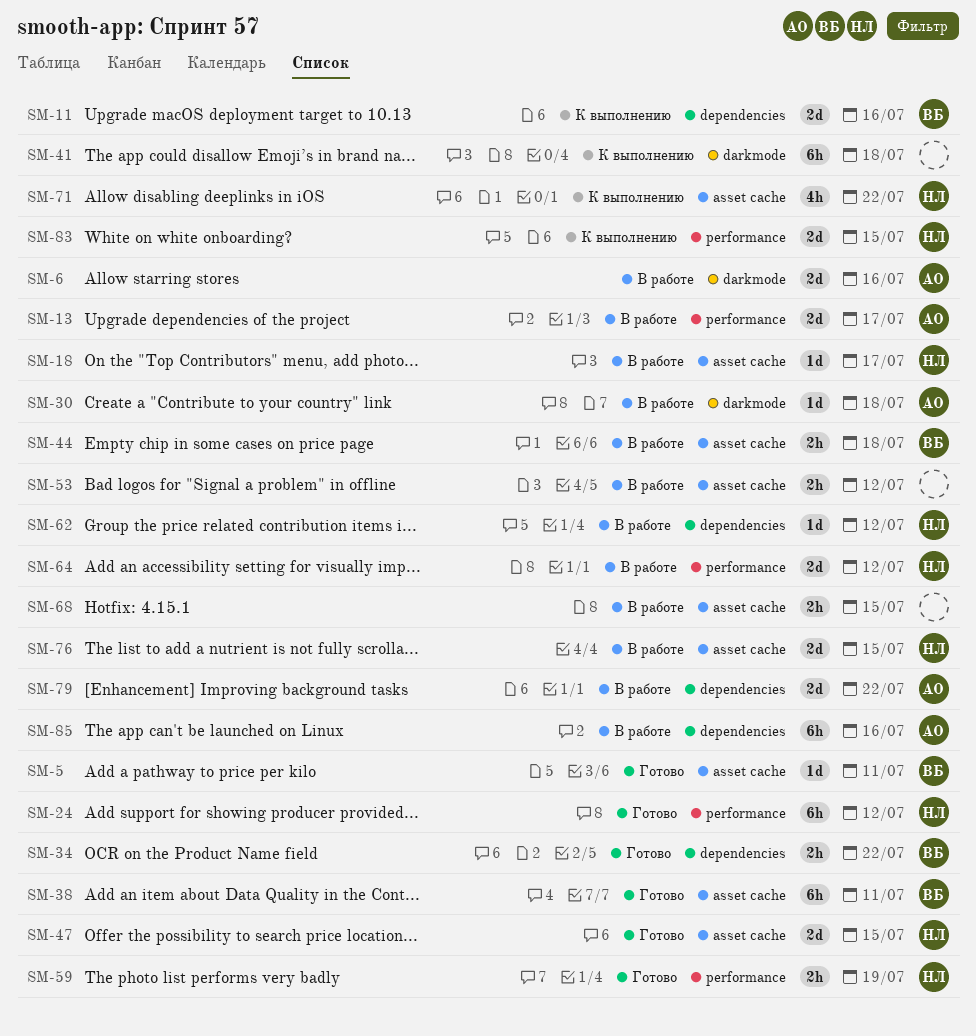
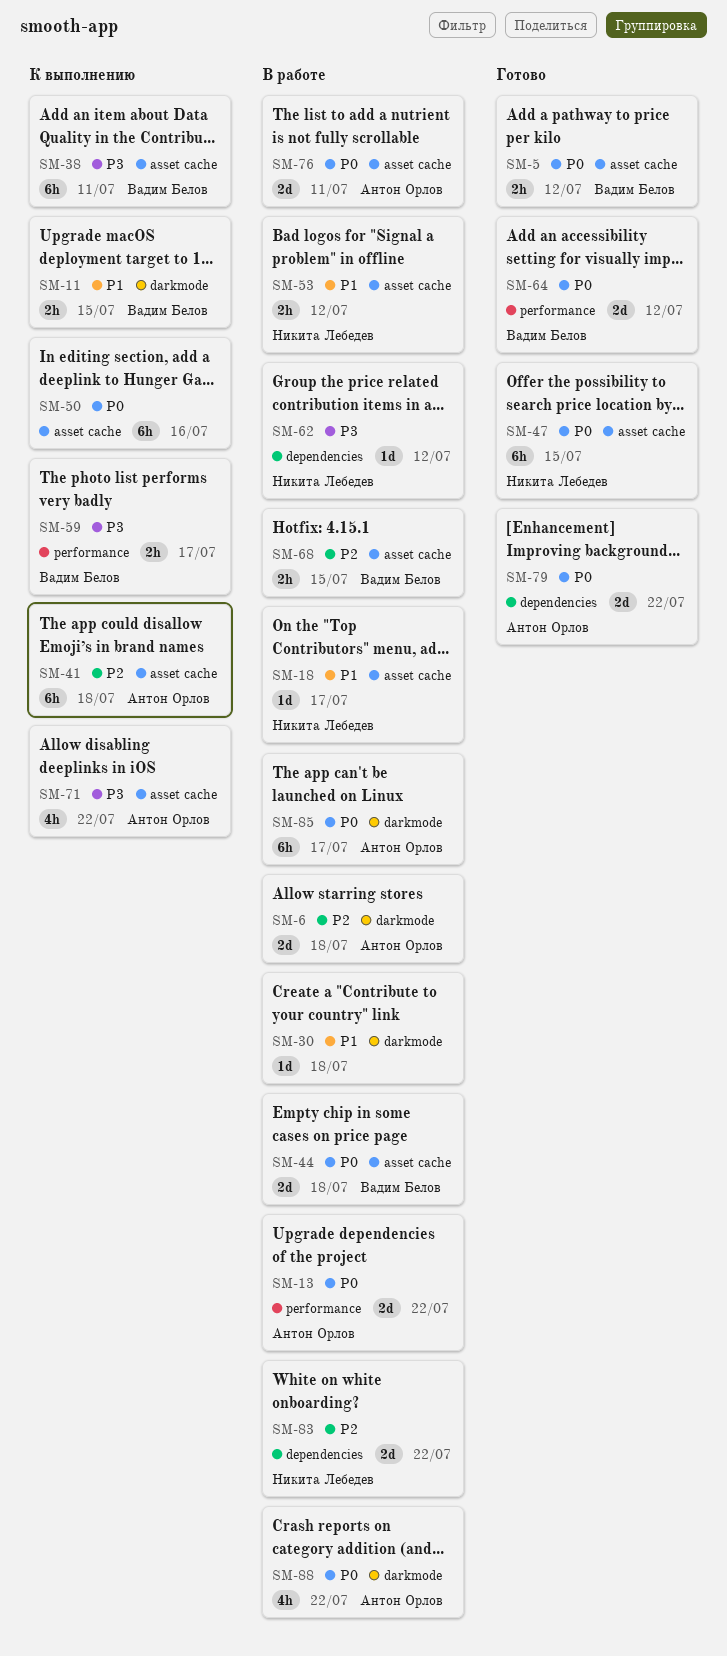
SM-5, estimate: 1d -> 2h
SM-5, due: Jul 11 -> Jul 12
SM-6, due: Jul 16 -> Jul 18
SM-11, label: dependencies -> darkmode
SM-11, estimate: 2d -> 2h
SM-11, due: Jul 16 -> Jul 15
SM-13, due: Jul 17 -> Jul 22
SM-24: present -> none
SM-30, owner: Антон Орлов -> none
SM-34: present -> none
SM-38, status: Готово -> К выполнению
SM-41, owner: none -> Антон Орлов
SM-41, label: darkmode -> asset cache
SM-44, estimate: 2h -> 2d
SM-47, estimate: 2d -> 6h
SM-50: none -> present
SM-53, owner: none -> Никита Лебедев
SM-59, status: Готово -> К выполнению
SM-59, owner: Никита Лебедев -> Вадим Белов
SM-59, due: Jul 19 -> Jul 17
SM-64, status: В работе -> Готово
SM-64, owner: Никита Лебедев -> Вадим Белов
SM-68, owner: none -> Вадим Белов
SM-71, owner: Никита Лебедев -> Антон Орлов
SM-76, owner: Никита Лебедев -> Антон Орлов
SM-76, due: Jul 15 -> Jul 11
SM-79, status: В работе -> Готово
SM-83, status: К выполнению -> В работе
SM-83, label: performance -> dependencies
SM-83, due: Jul 15 -> Jul 22
SM-85, label: dependencies -> darkmode
SM-85, due: Jul 16 -> Jul 17
SM-88: none -> present

